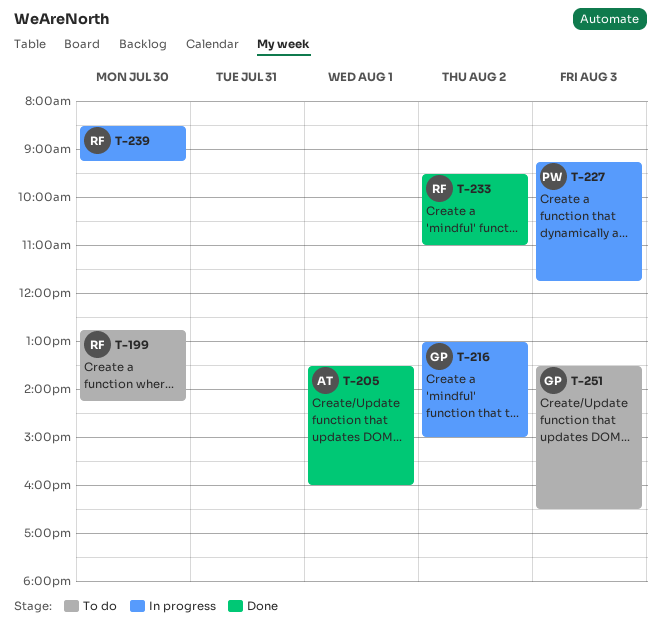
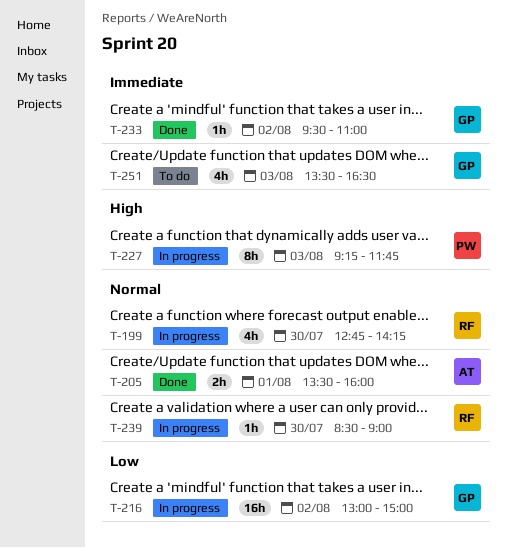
T-199, status: To do -> In progress
T-233, owner: RF -> GP
T-239, ends: 09:15 -> 09:00

